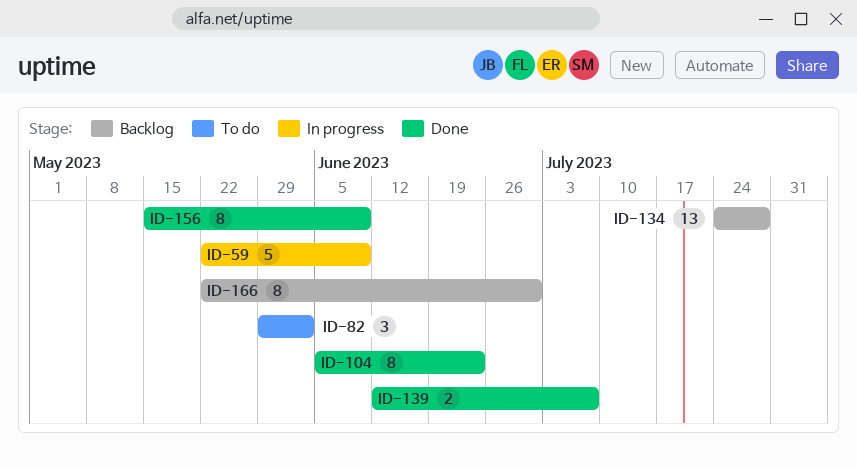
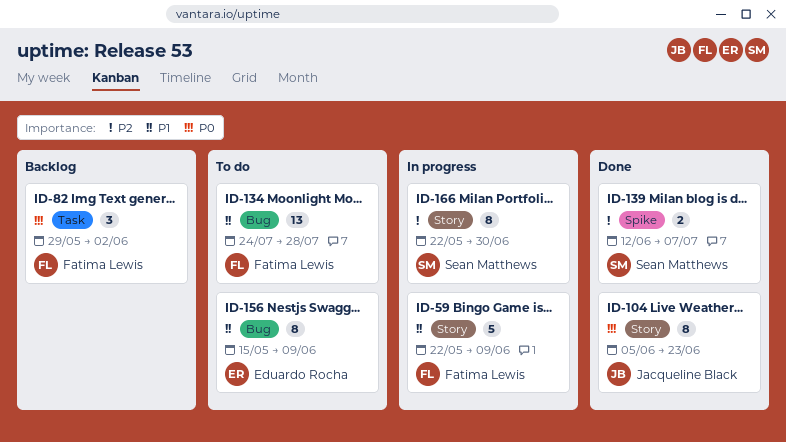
ID-82, status: To do -> Backlog
ID-134, status: Backlog -> To do
ID-156, status: Done -> To do
ID-166, status: Backlog -> In progress

